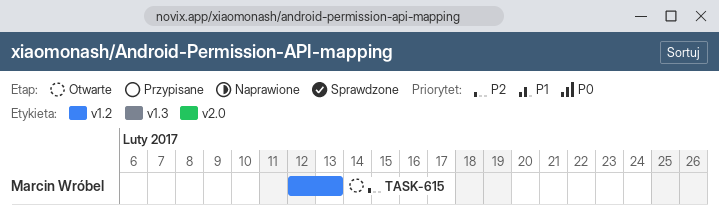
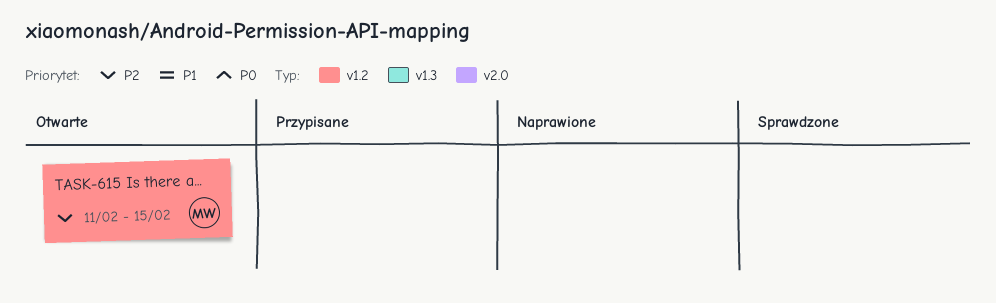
TASK-615, start: Feb 12 -> Feb 11
TASK-615, due: Feb 13 -> Feb 15

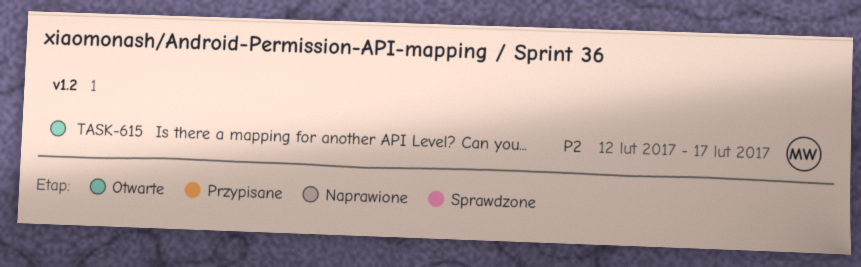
TASK-615, start: Feb 11 -> Feb 12
TASK-615, due: Feb 15 -> Feb 17

